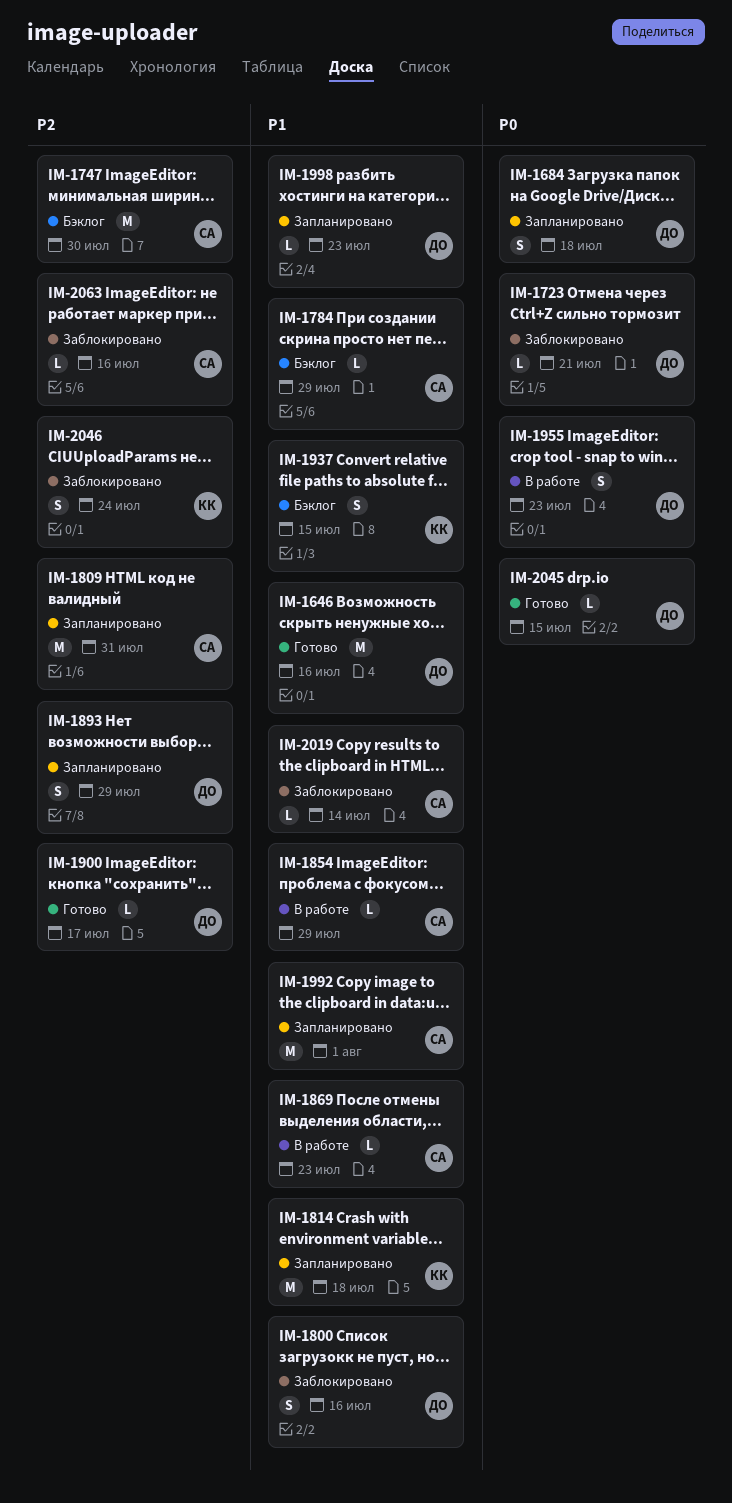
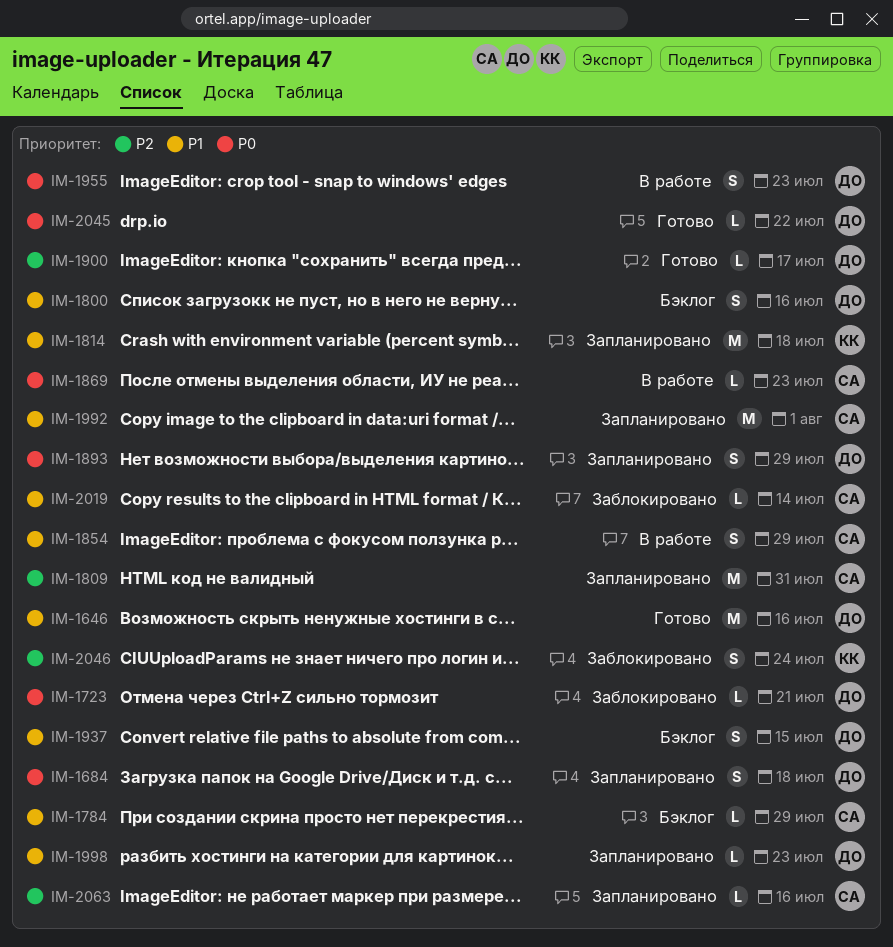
IM-1747: present -> none
IM-1800, status: Заблокировано -> Бэклог
IM-1854, estimate: L -> S
IM-1869, priority: P1 -> P0
IM-1893, priority: P2 -> P0
IM-1937, owner: КК -> ДО
IM-2045, due: Jul 15 -> Jul 22
IM-2063, status: Заблокировано -> Запланировано

